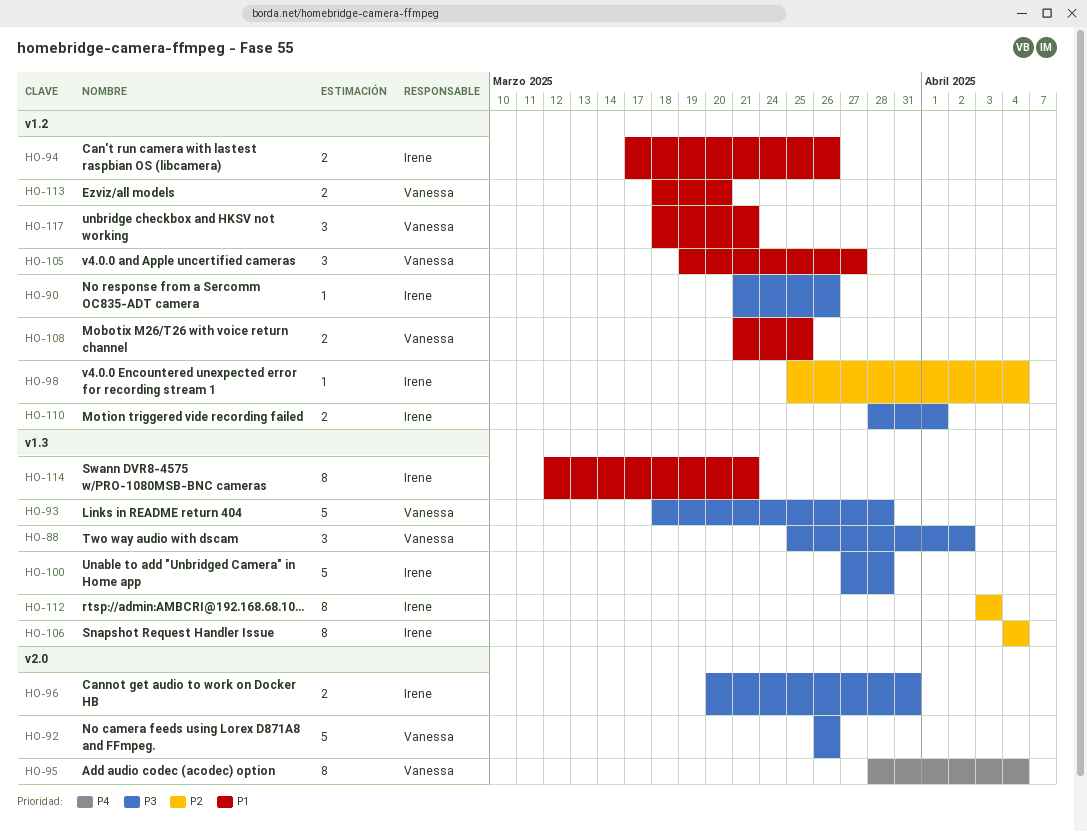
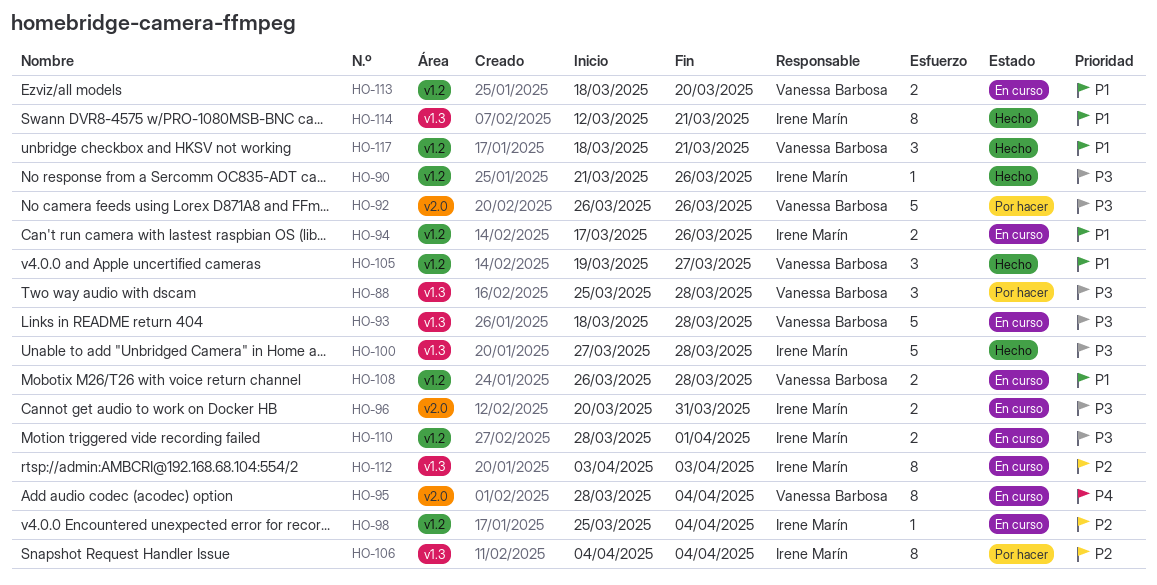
HO-88, due: Apr 2 -> Mar 28
HO-108, start: Mar 21 -> Mar 26
HO-108, due: Mar 25 -> Mar 28

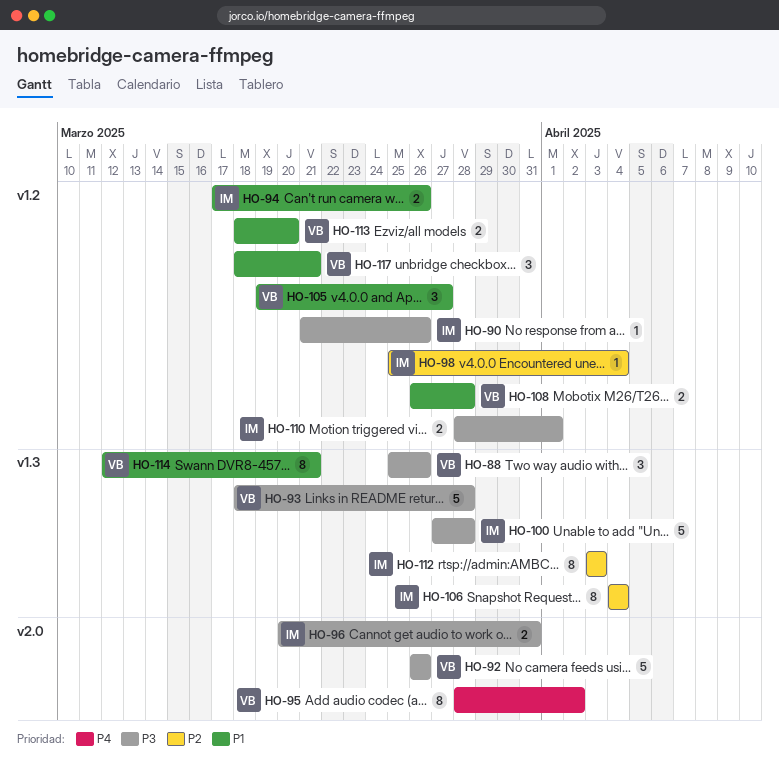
HO-88, due: Mar 28 -> Mar 26
HO-95, due: Apr 4 -> Apr 2
HO-114, owner: Irene Marín -> Vanessa Barbosa

